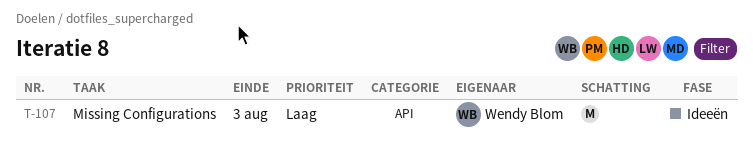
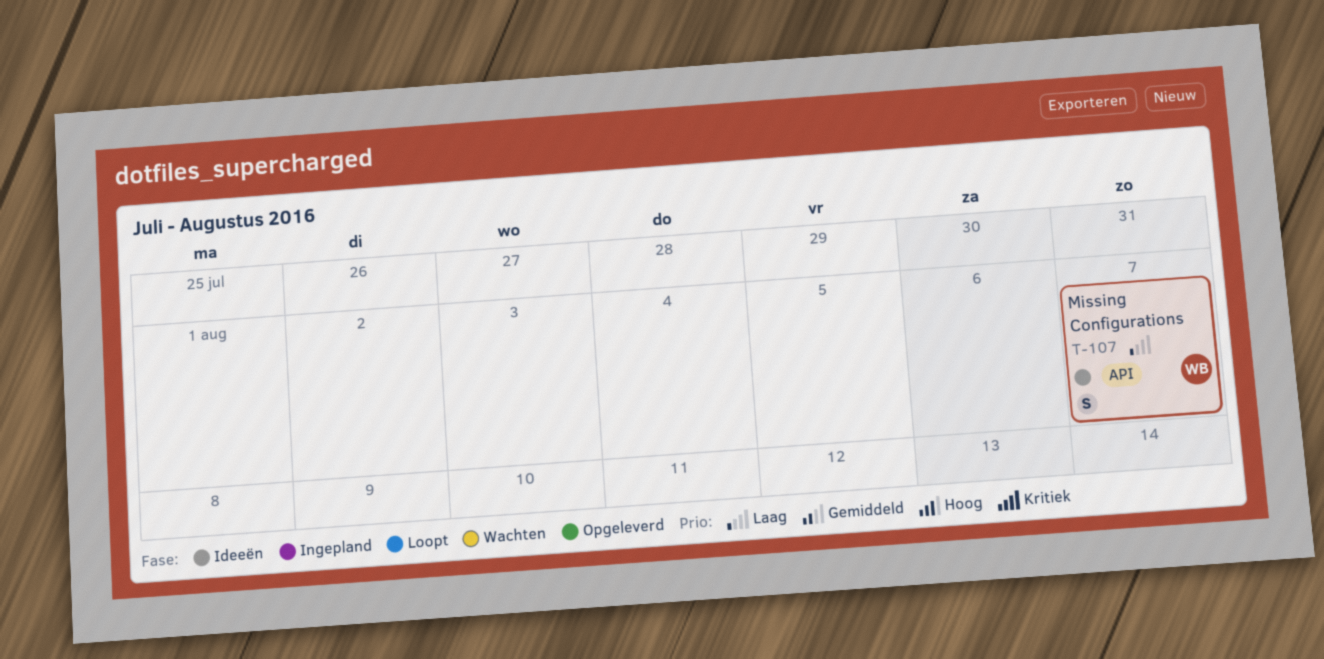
T-107, estimate: M -> S
T-107, due: Aug 3 -> Aug 7

